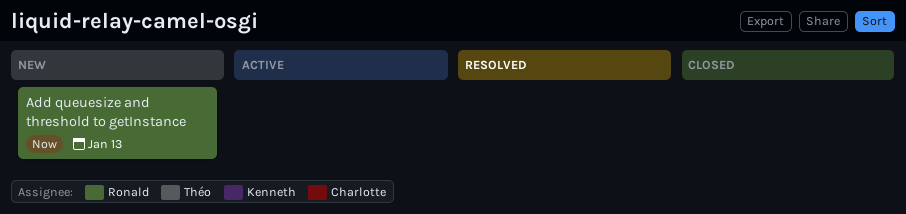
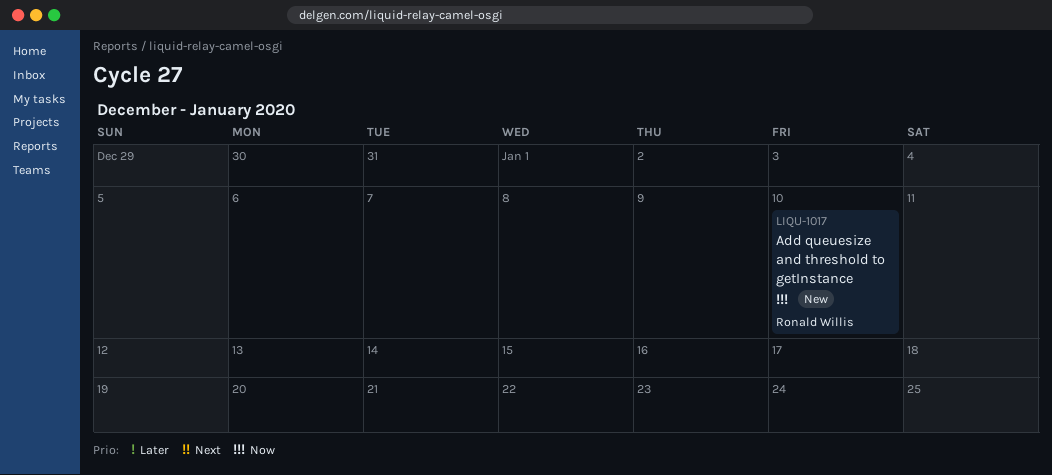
Add queuesize and threshold to getInstance, due: Jan 13 -> Jan 10

